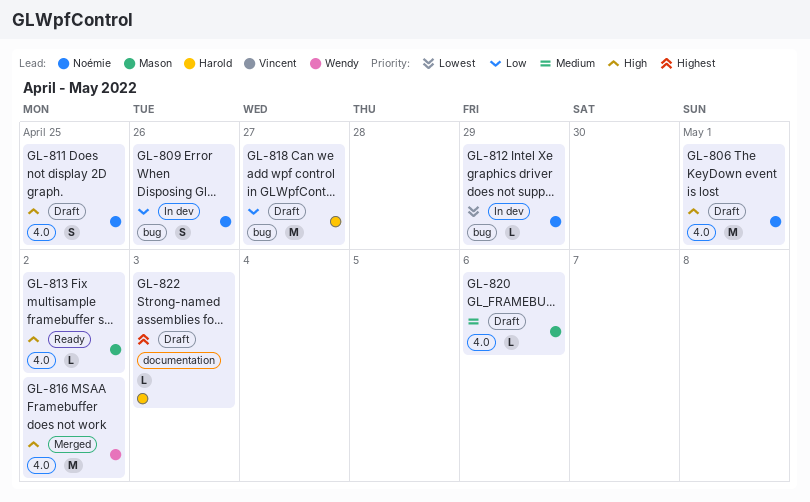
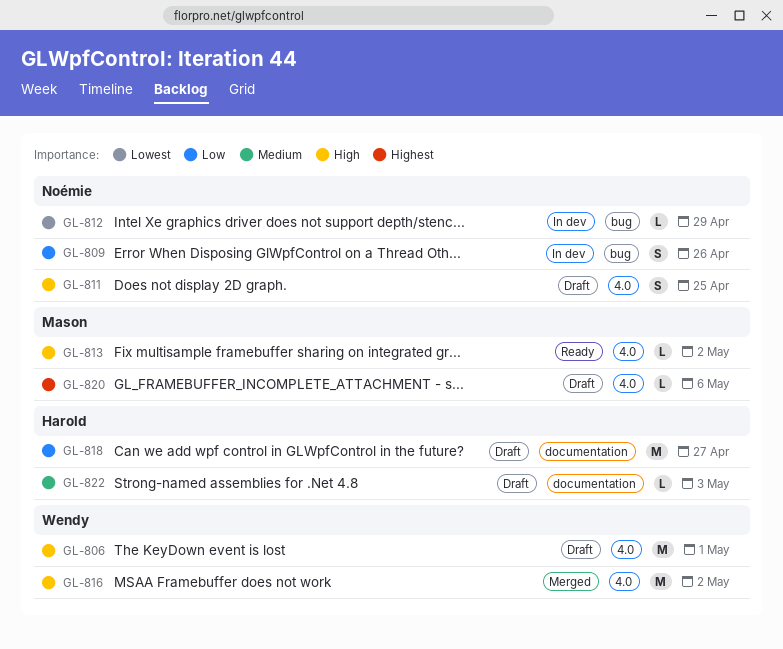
GL-806, owner: Noémie -> Wendy
GL-818, label: bug -> documentation
GL-820, priority: Medium -> Highest
GL-822, priority: Highest -> Medium

